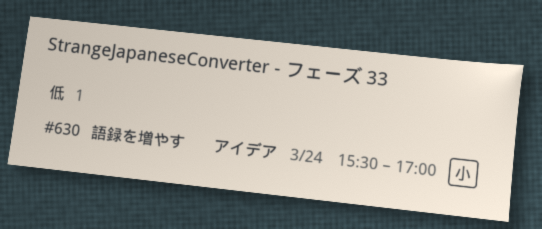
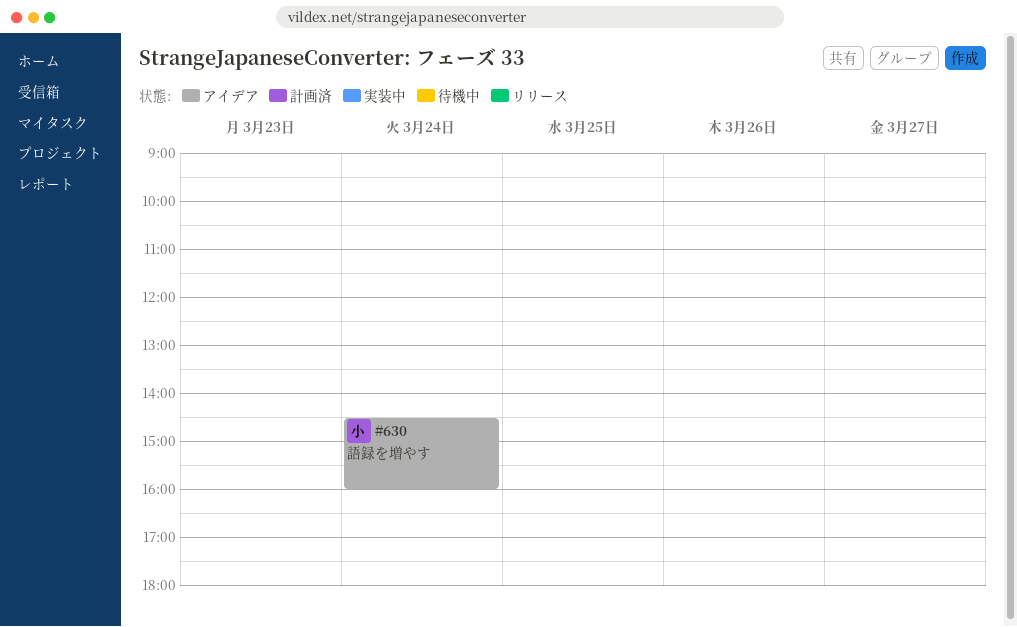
#630, begins: 15:30 -> 14:30
#630, ends: 17:00 -> 16:00

